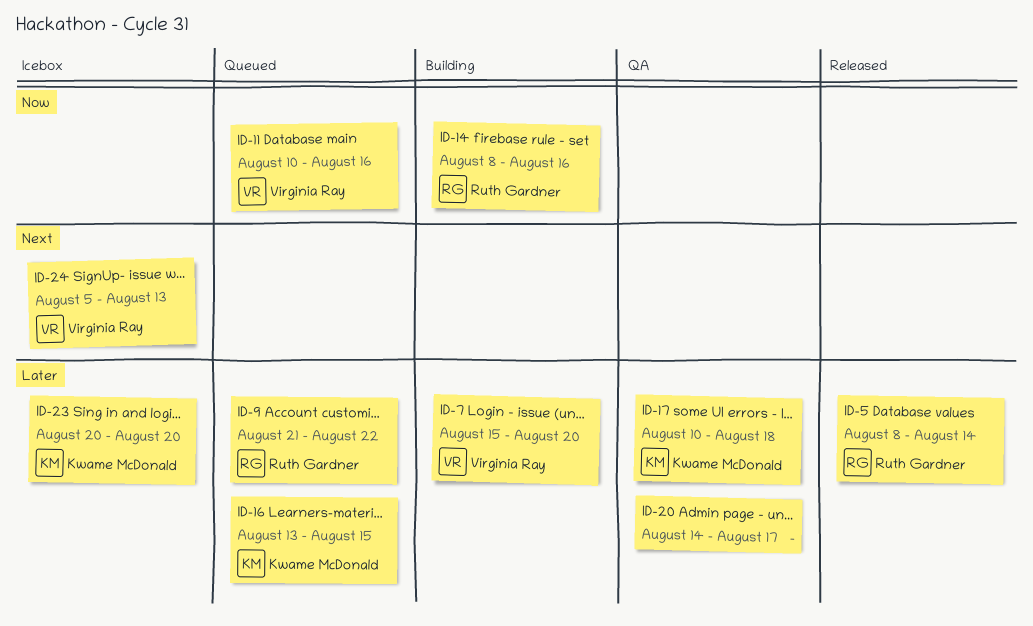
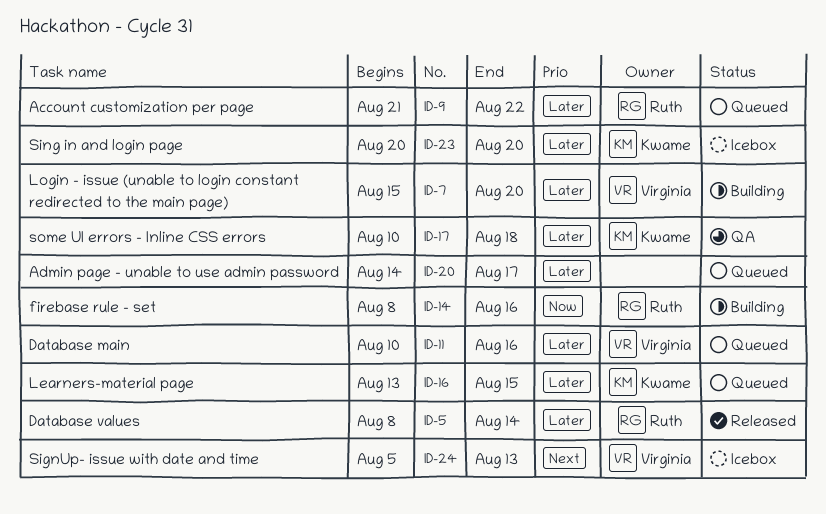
ID-11, priority: Now -> Later
ID-20, status: QA -> Queued

